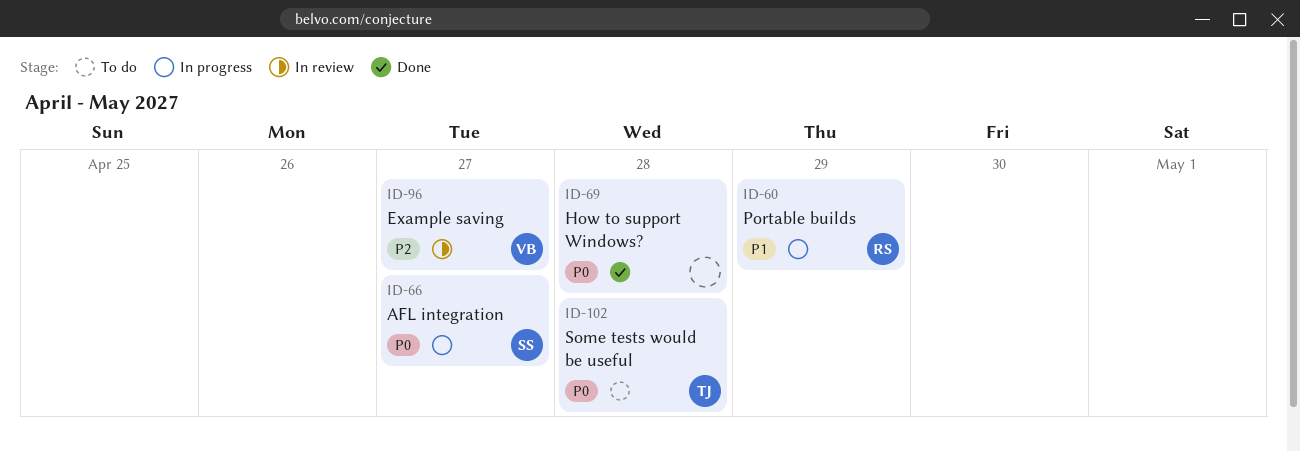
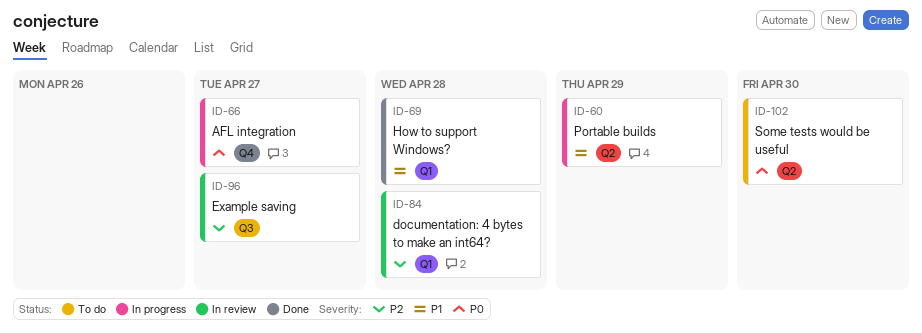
ID-69, priority: P0 -> P1
ID-84: none -> present
ID-102, due: Apr 28 -> Apr 30

